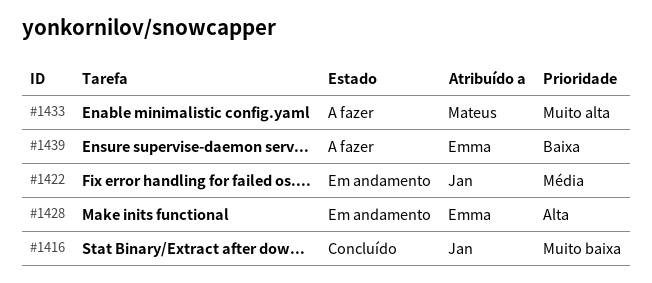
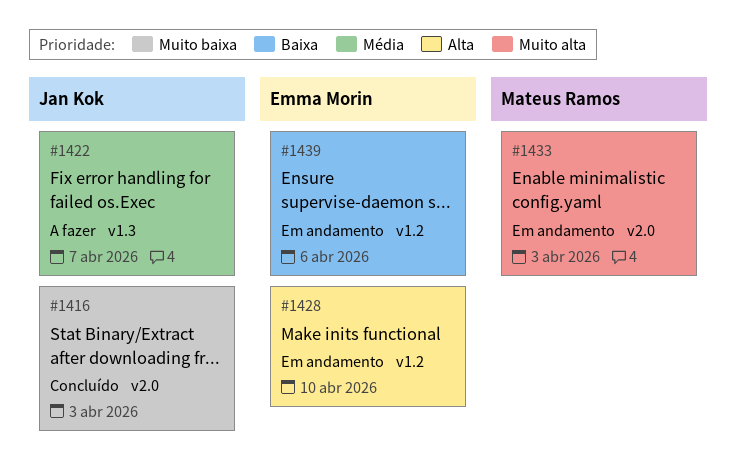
#1422, status: Em andamento -> A fazer
#1433, status: A fazer -> Em andamento
#1439, status: A fazer -> Em andamento

